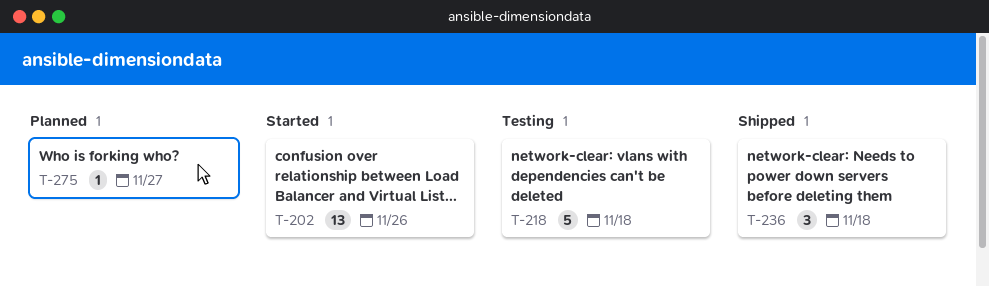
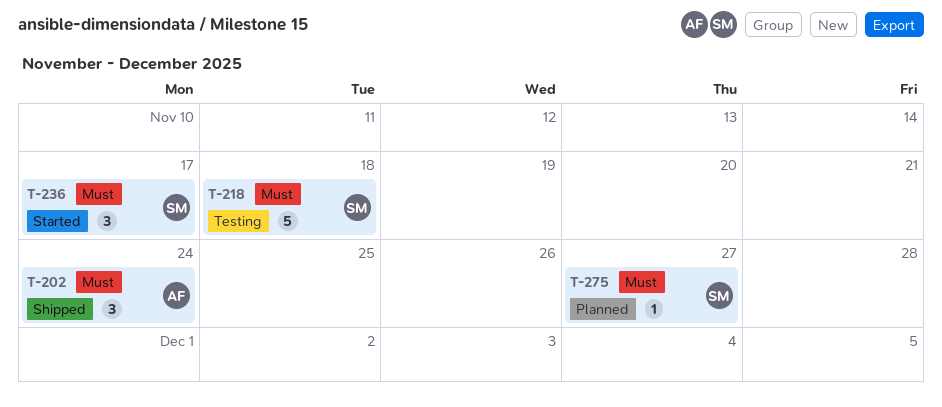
T-202, status: Started -> Shipped
T-202, estimate: 13 -> 3
T-202, due: Nov 26 -> Nov 24
T-236, status: Shipped -> Started
T-236, due: Nov 18 -> Nov 17

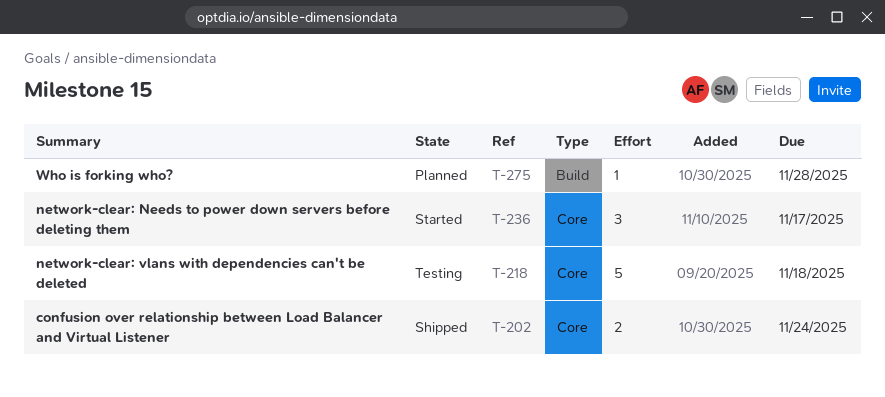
T-202, estimate: 3 -> 2
T-275, due: Nov 27 -> Nov 28

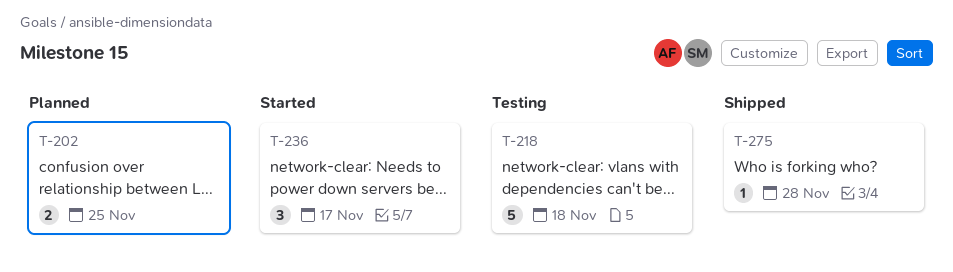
T-202, status: Shipped -> Planned
T-202, due: Nov 24 -> Nov 25
T-275, status: Planned -> Shipped

